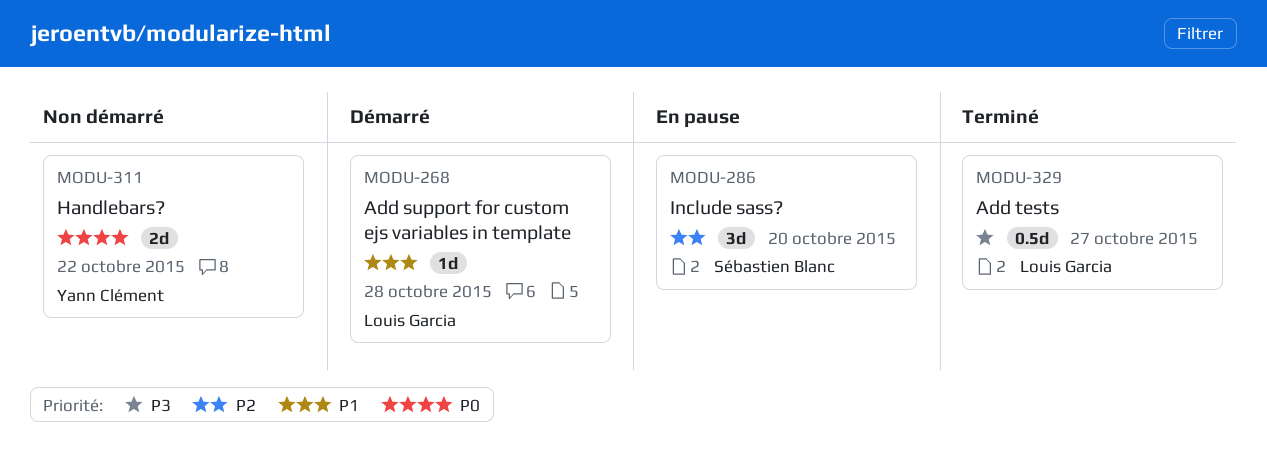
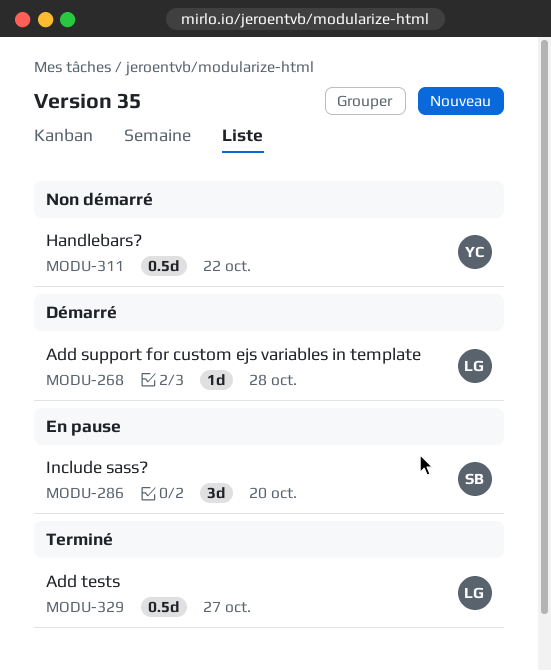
MODU-311, estimate: 2d -> 0.5d

